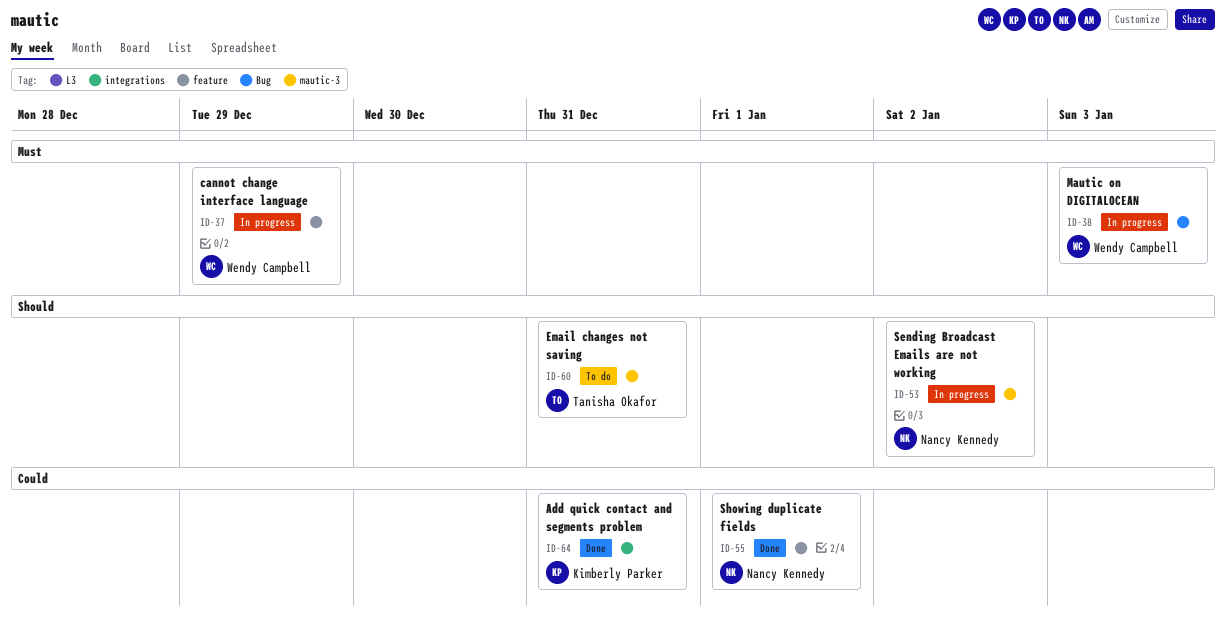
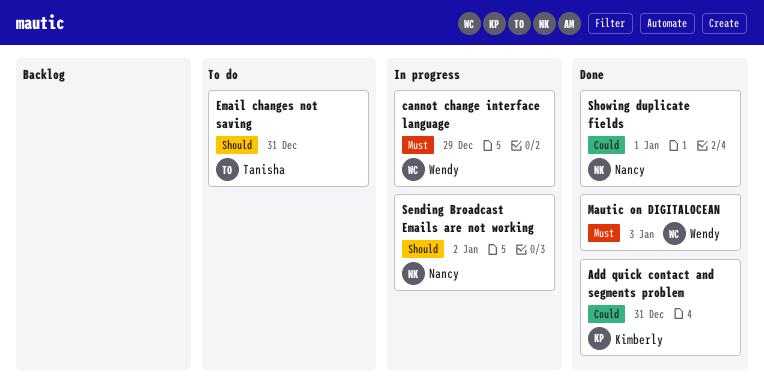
Mautic on DIGITALOCEAN, status: In progress -> Done

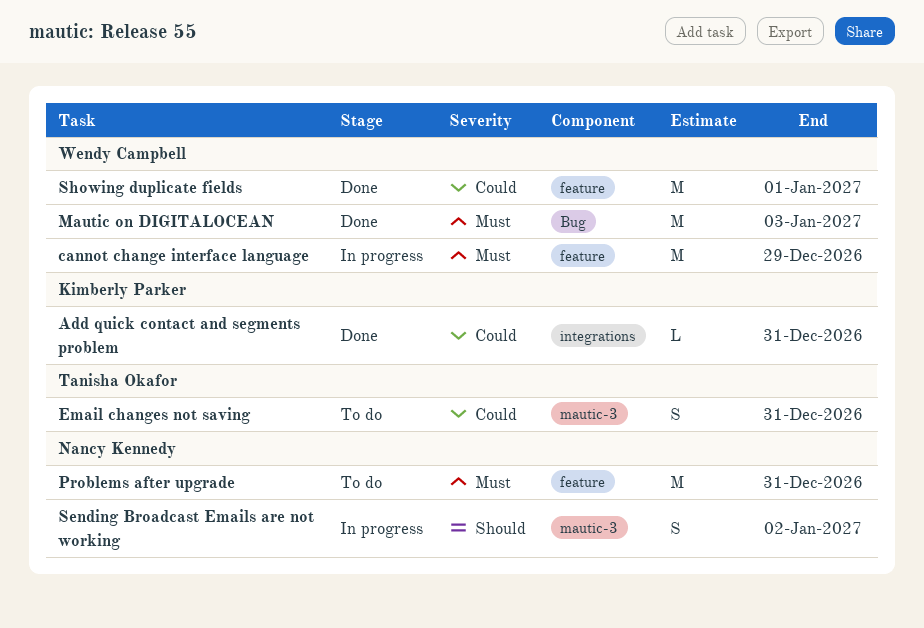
Email changes not saving, priority: Should -> Could
Problems after upgrade: none -> present
Showing duplicate fields, owner: Nancy Kennedy -> Wendy Campbell

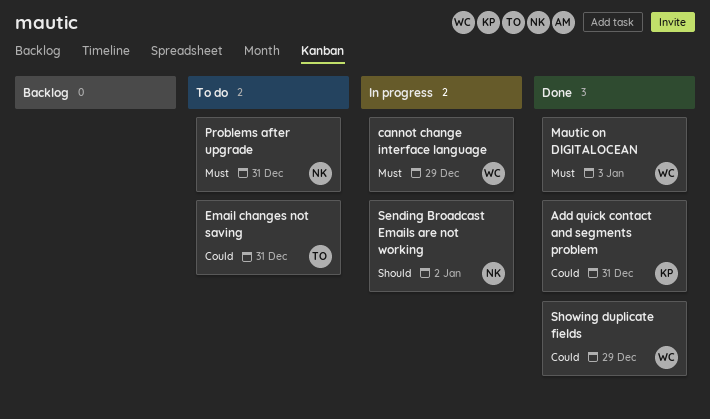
Showing duplicate fields, due: Jan 1 -> Dec 29

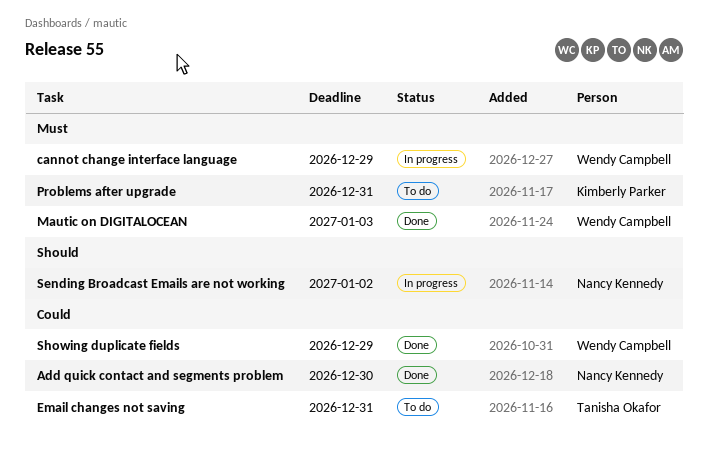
Add quick contact and segments problem, owner: Kimberly Parker -> Nancy Kennedy
Add quick contact and segments problem, due: Dec 31 -> Dec 30
Problems after upgrade, owner: Nancy Kennedy -> Kimberly Parker

